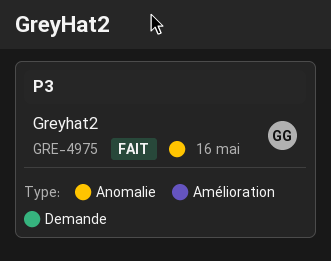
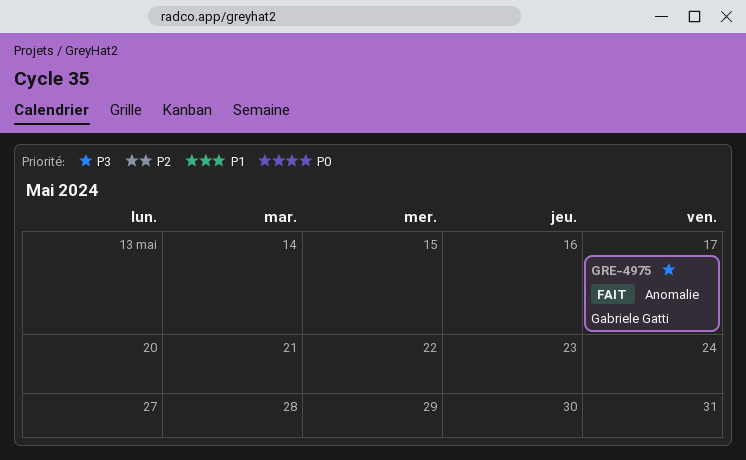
GRE-4975, due: May 16 -> May 17

